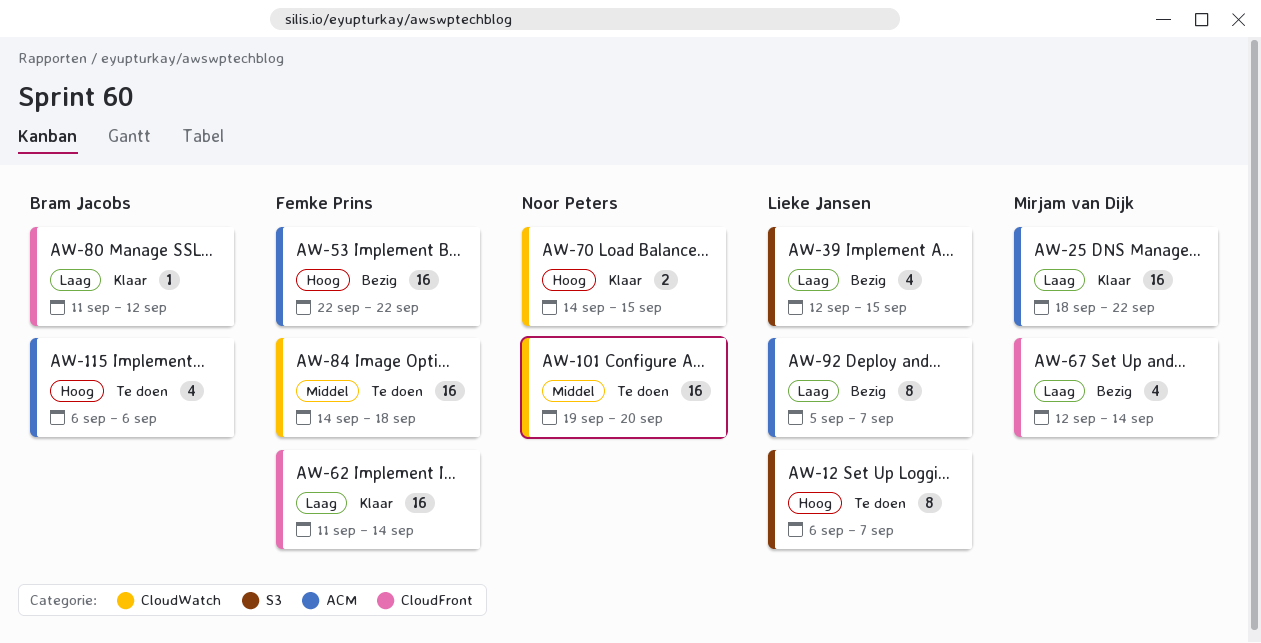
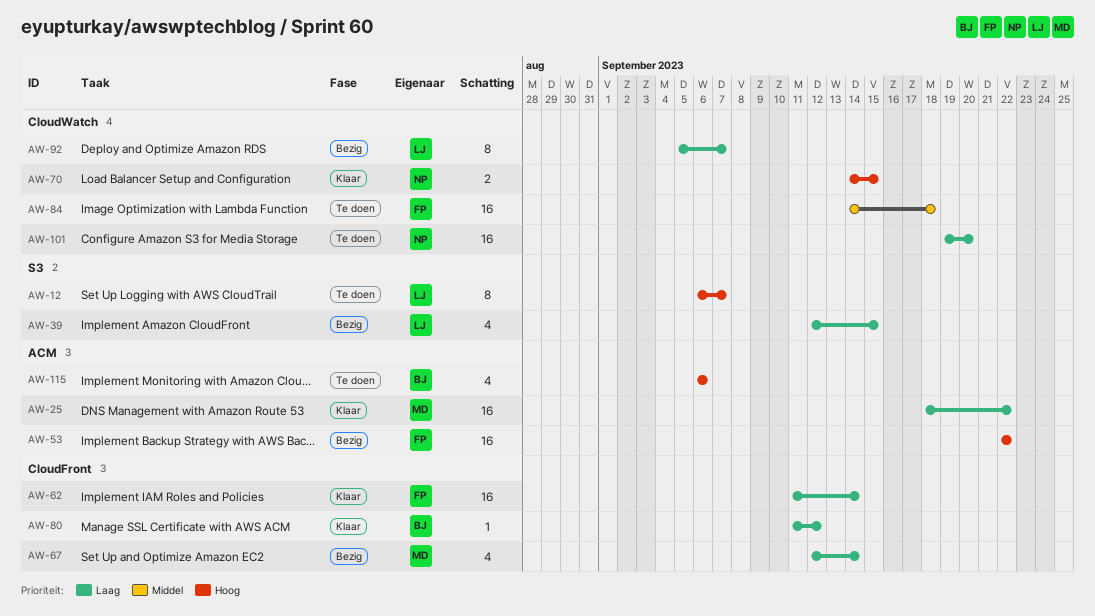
AW-92, label: ACM -> CloudWatch
AW-101, priority: Middel -> Laag

